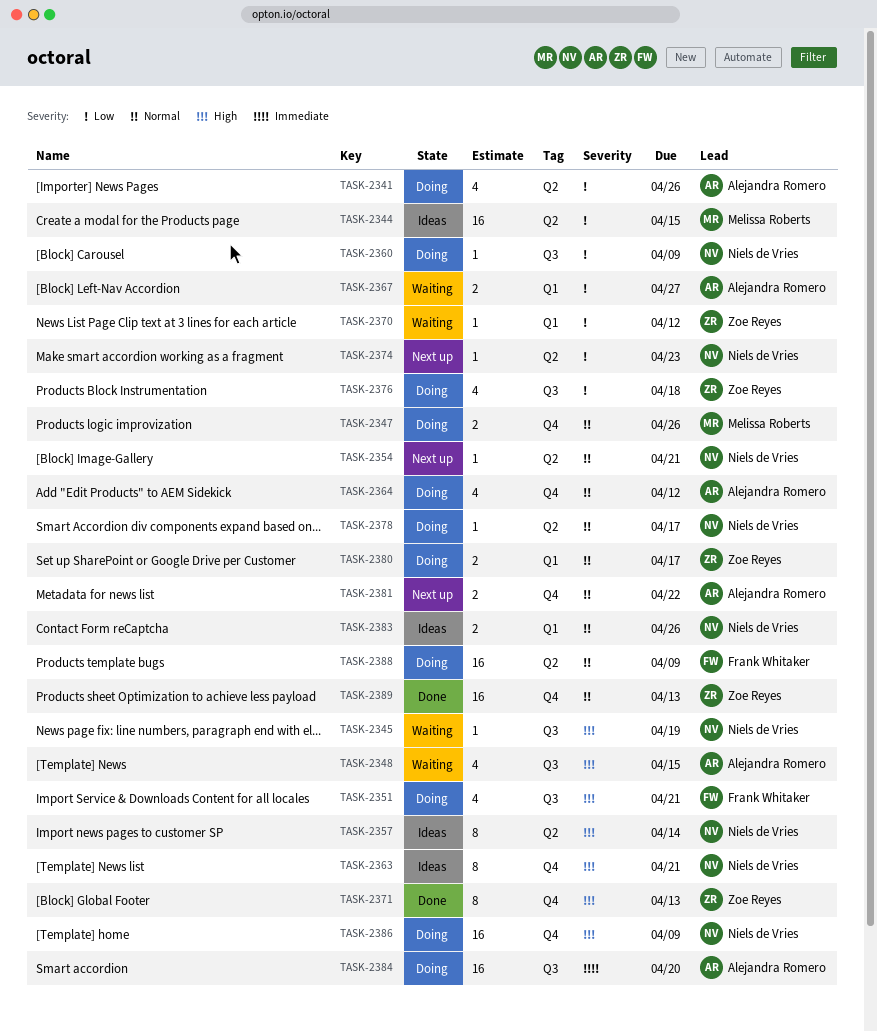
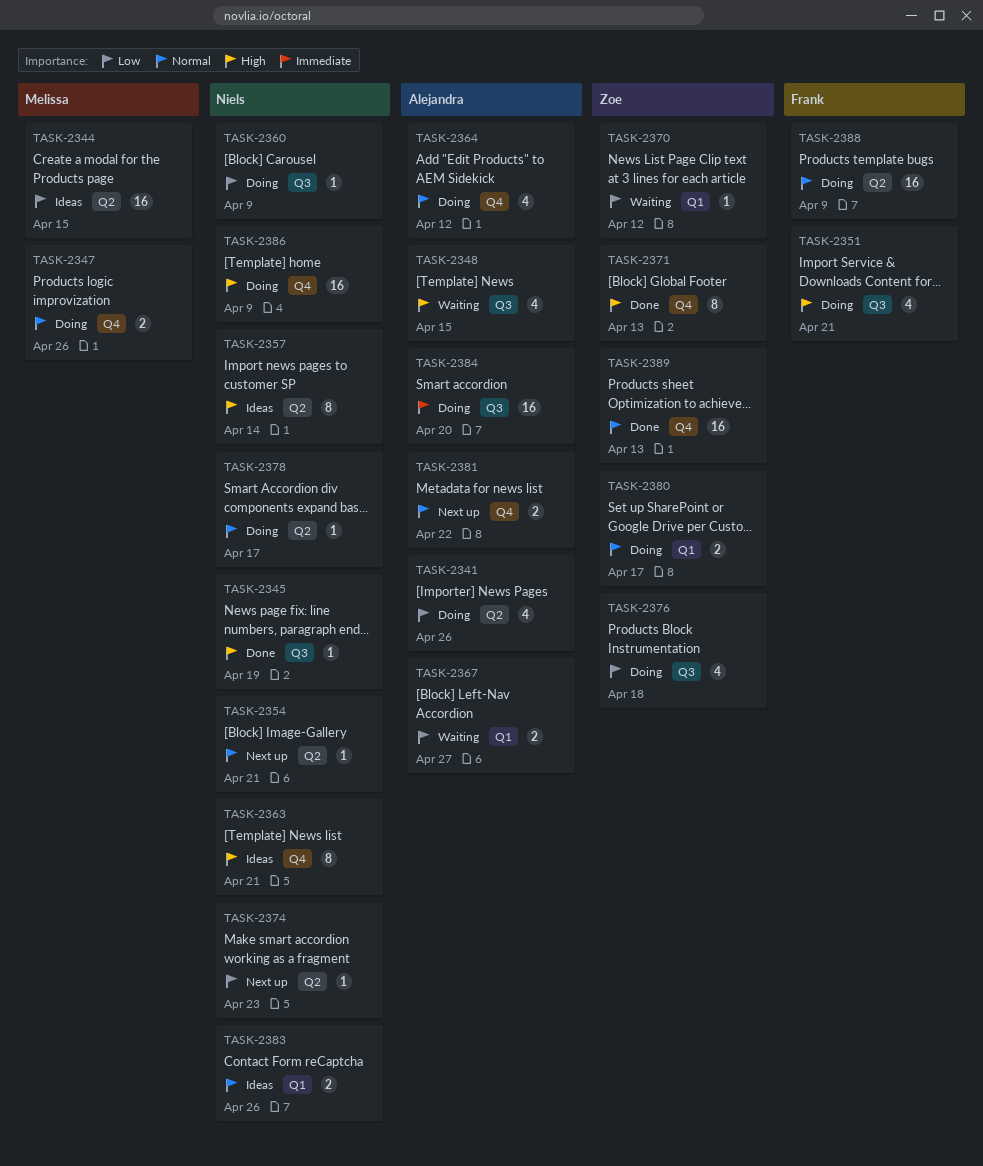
TASK-2345, status: Waiting -> Done

